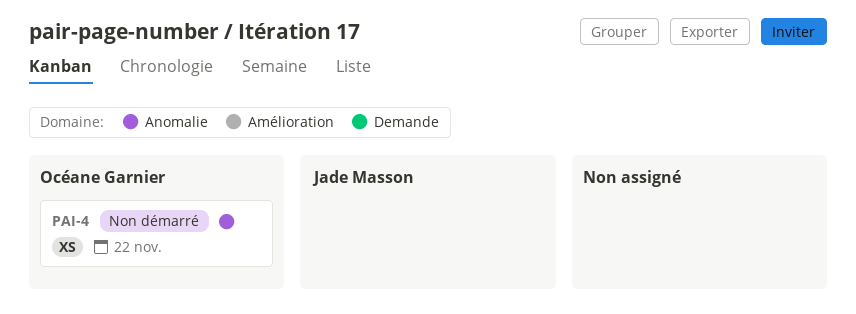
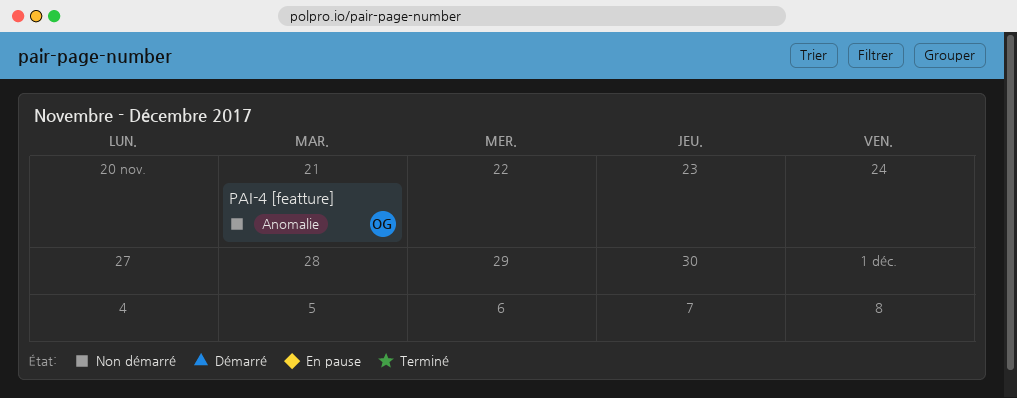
PAI-4, due: Nov 22 -> Nov 21

